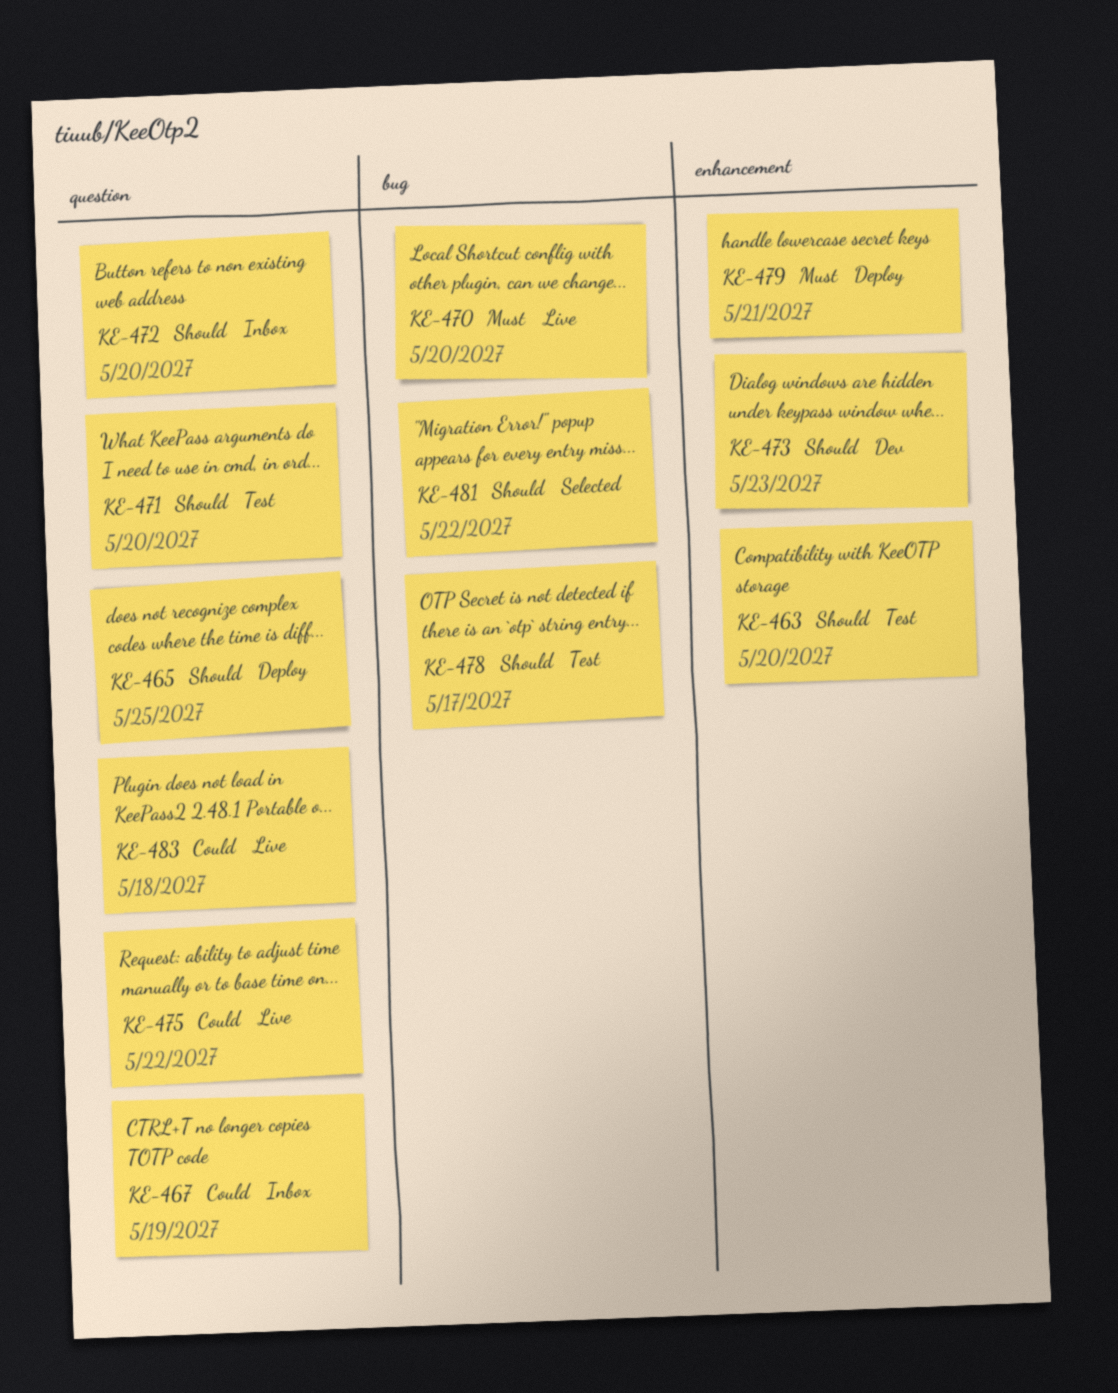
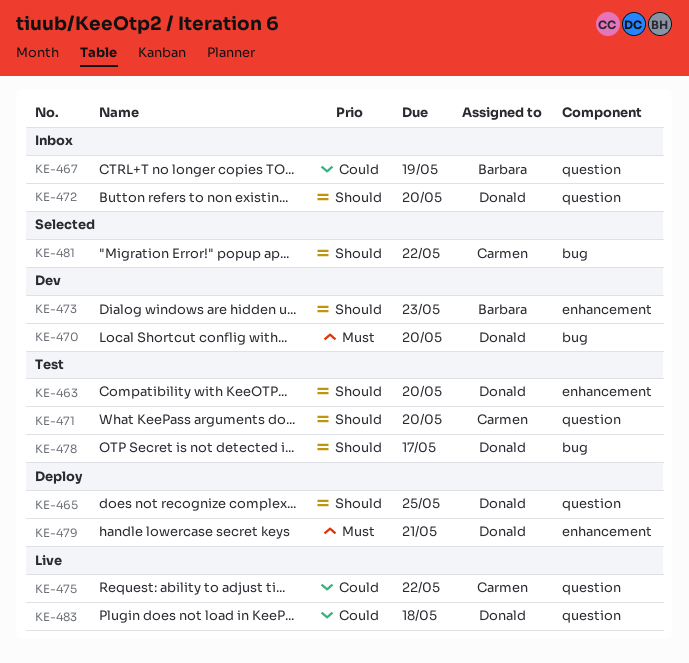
KE-470, status: Live -> Dev

